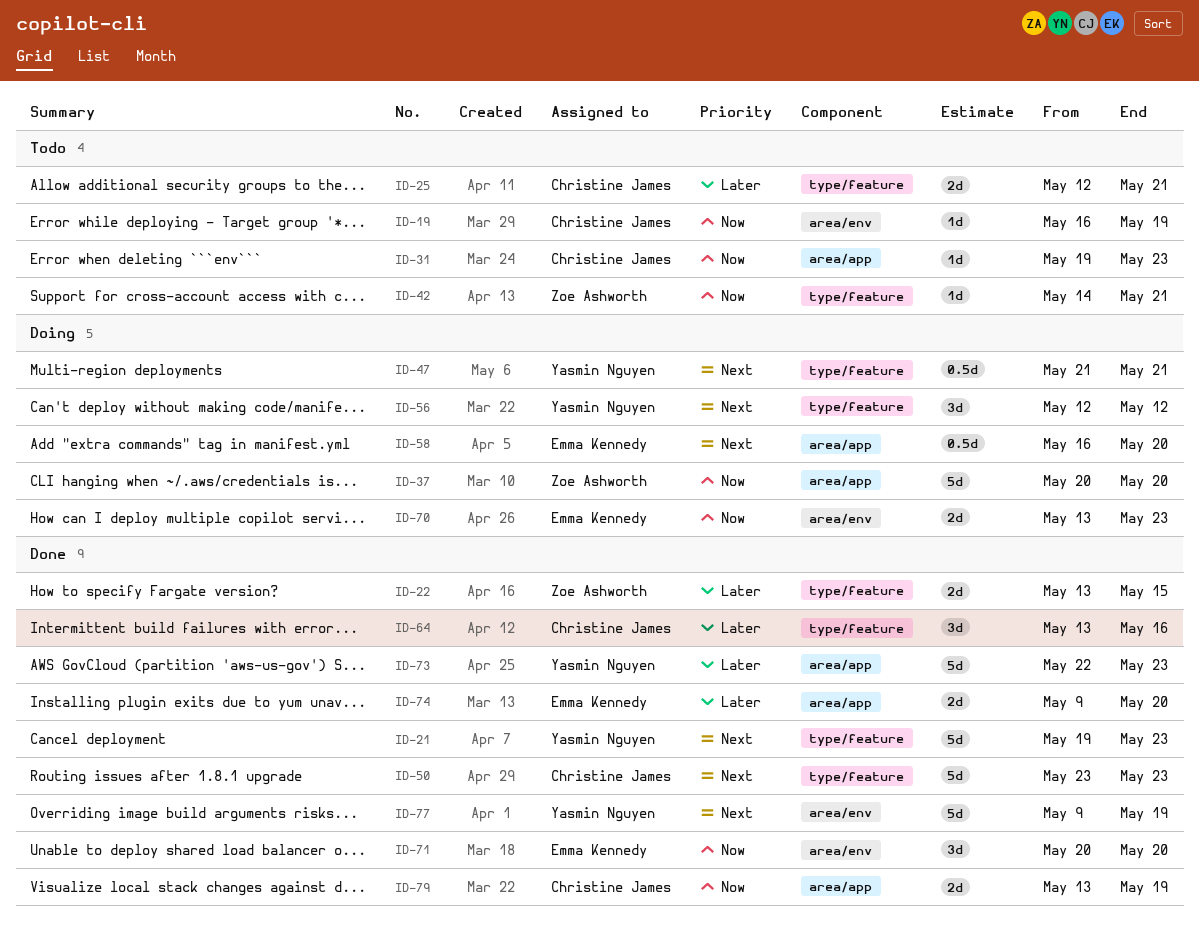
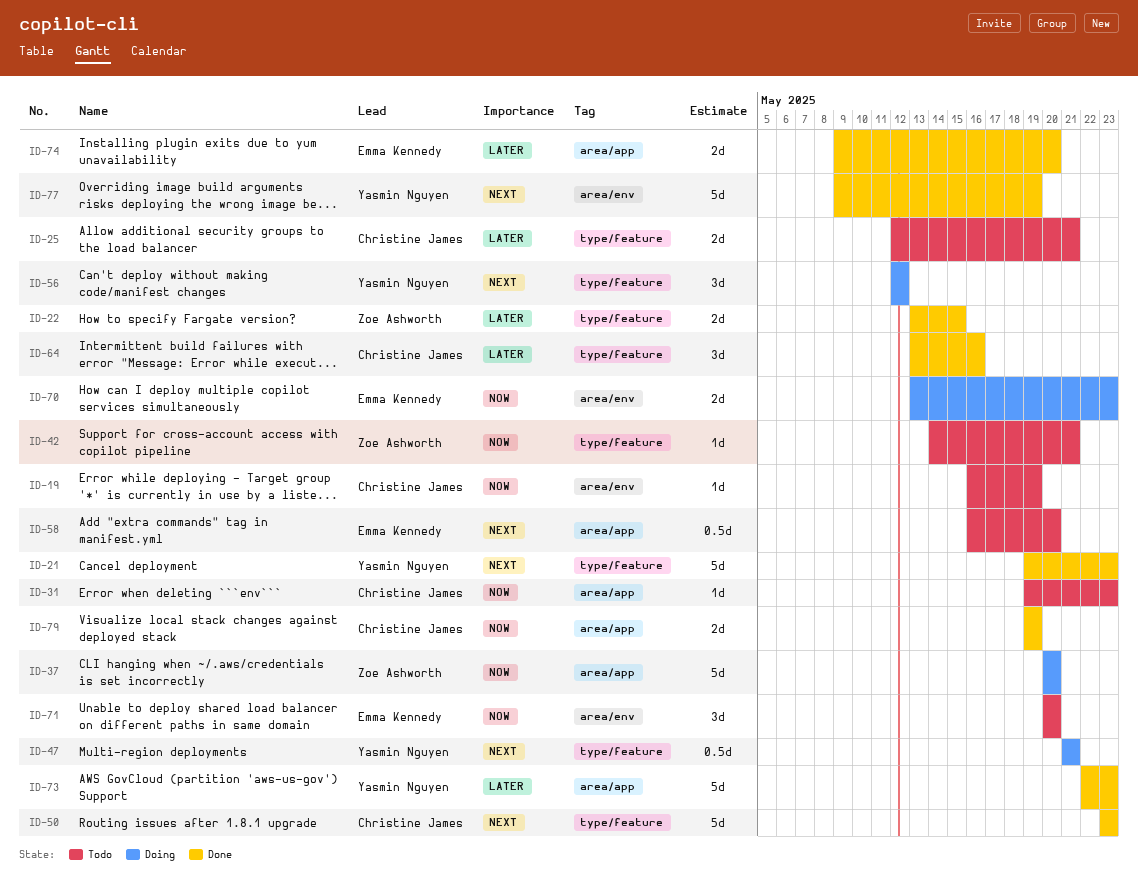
ID-58, status: Doing -> Todo
ID-71, status: Done -> Todo
ID-79, start: May 13 -> May 19

